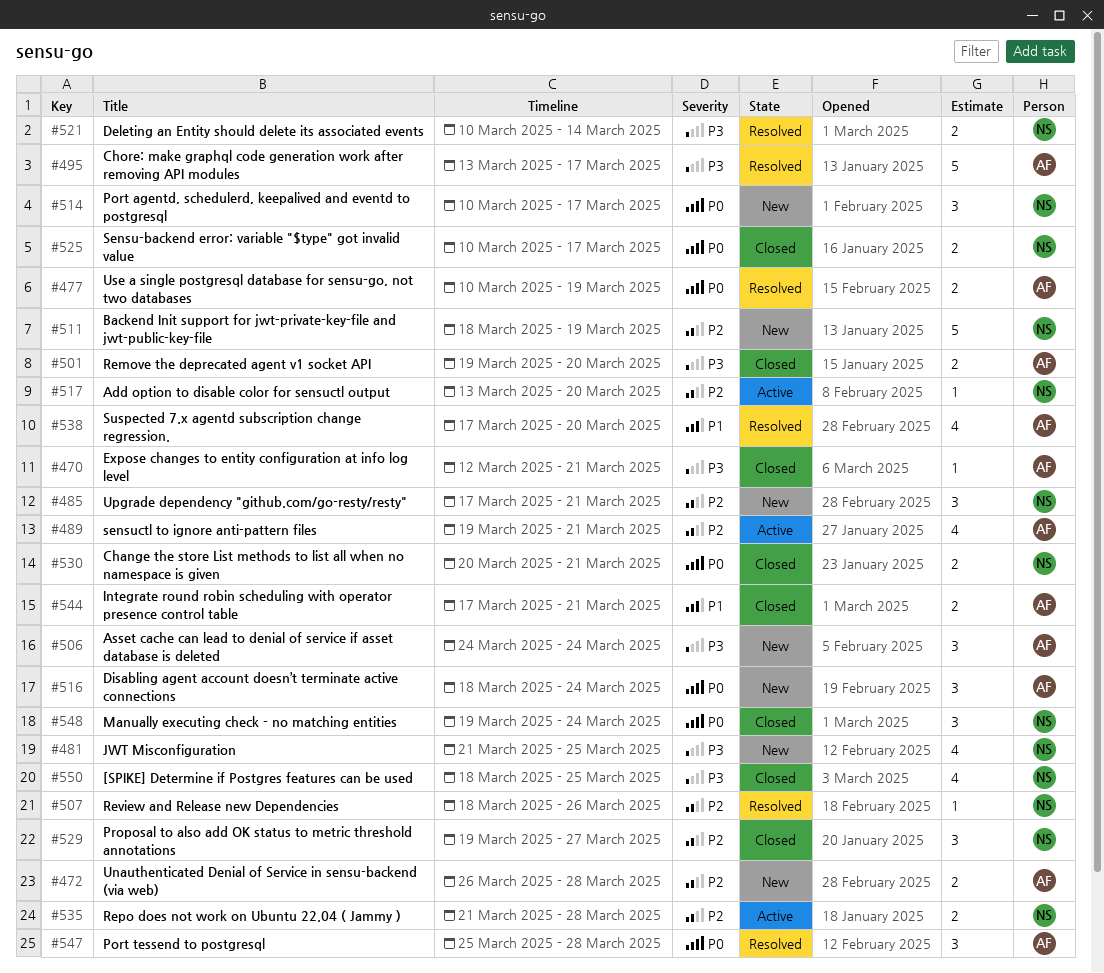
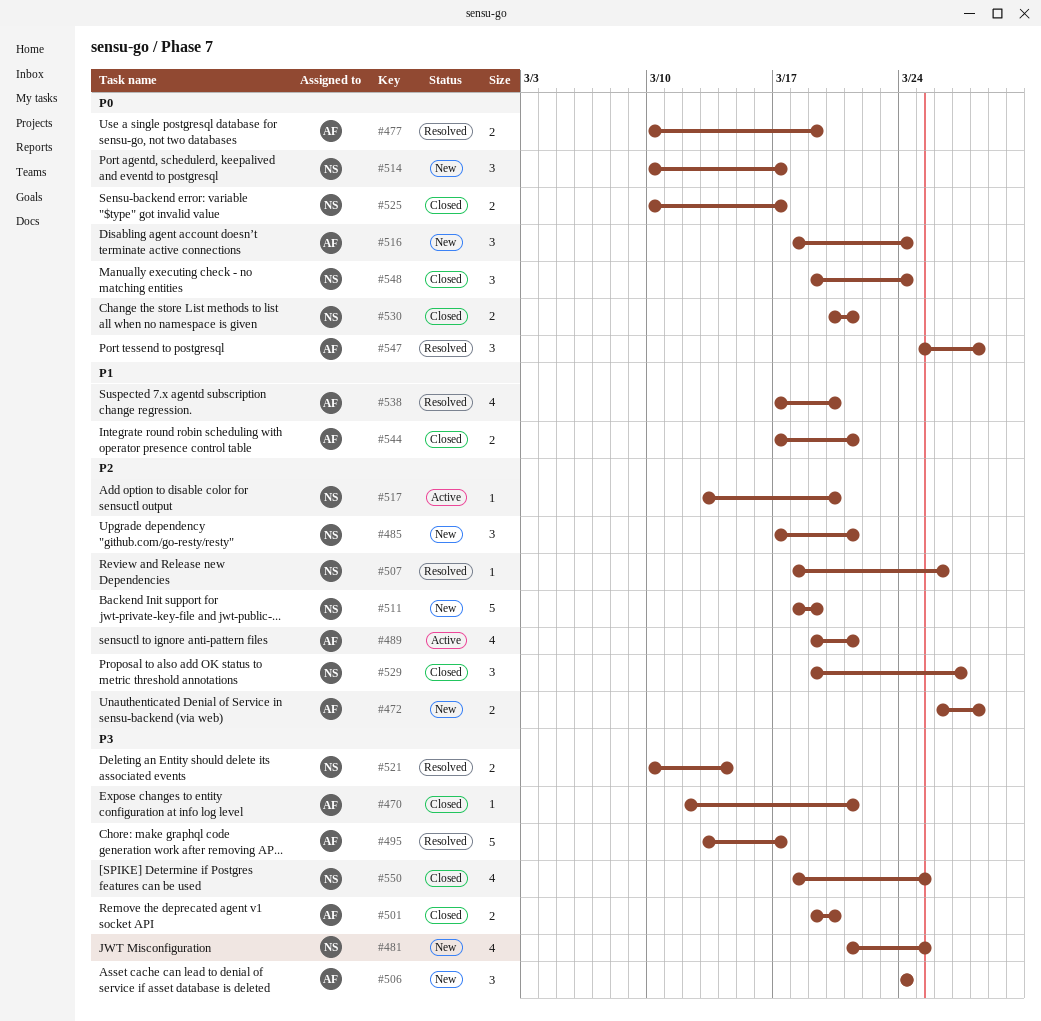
#535: present -> none

